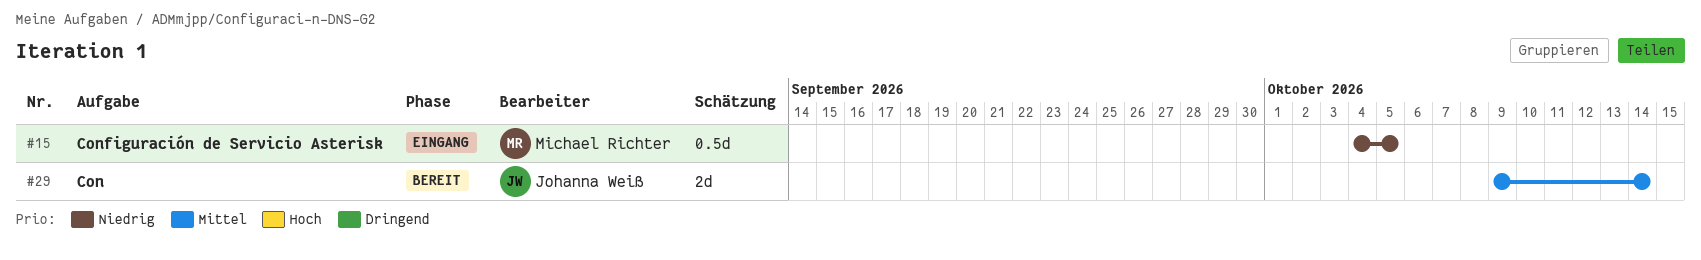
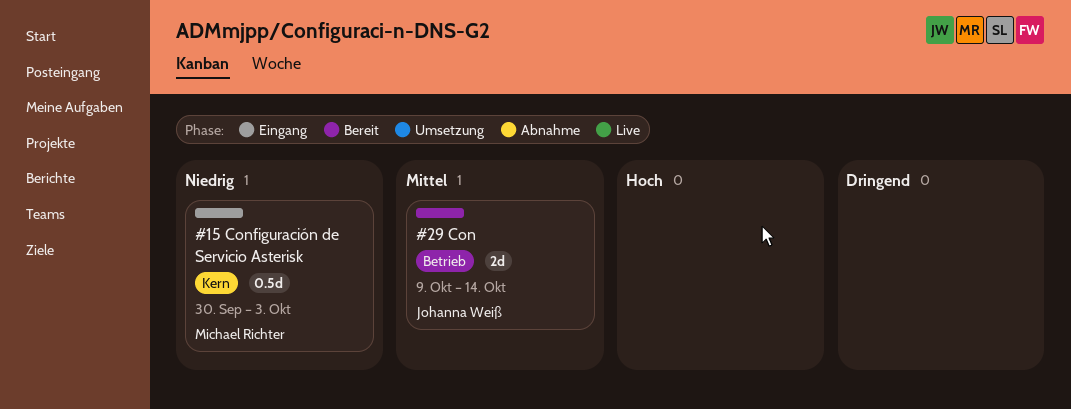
#15, start: Oct 4 -> Sep 30
#15, due: Oct 5 -> Oct 3

